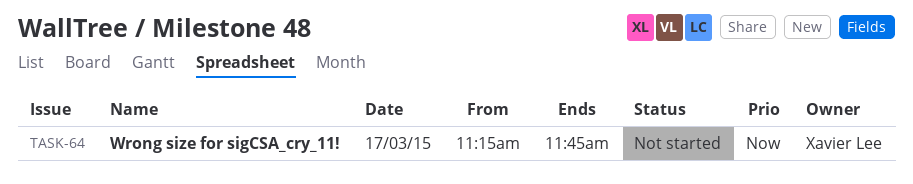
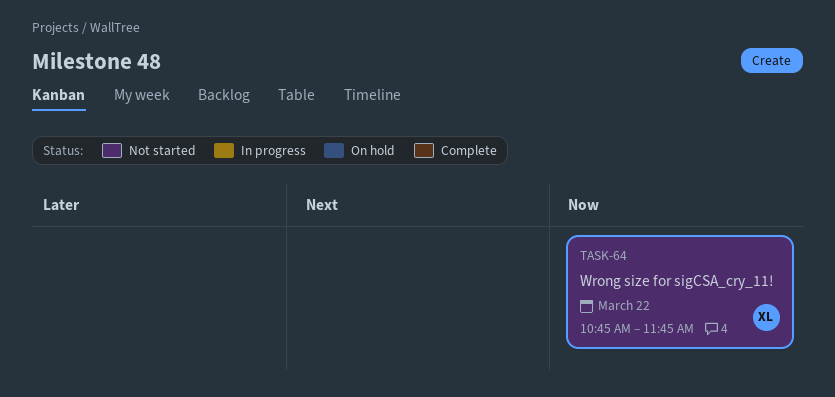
TASK-64, day: Mar 17 -> Mar 22
TASK-64, begins: 11:15 -> 10:45

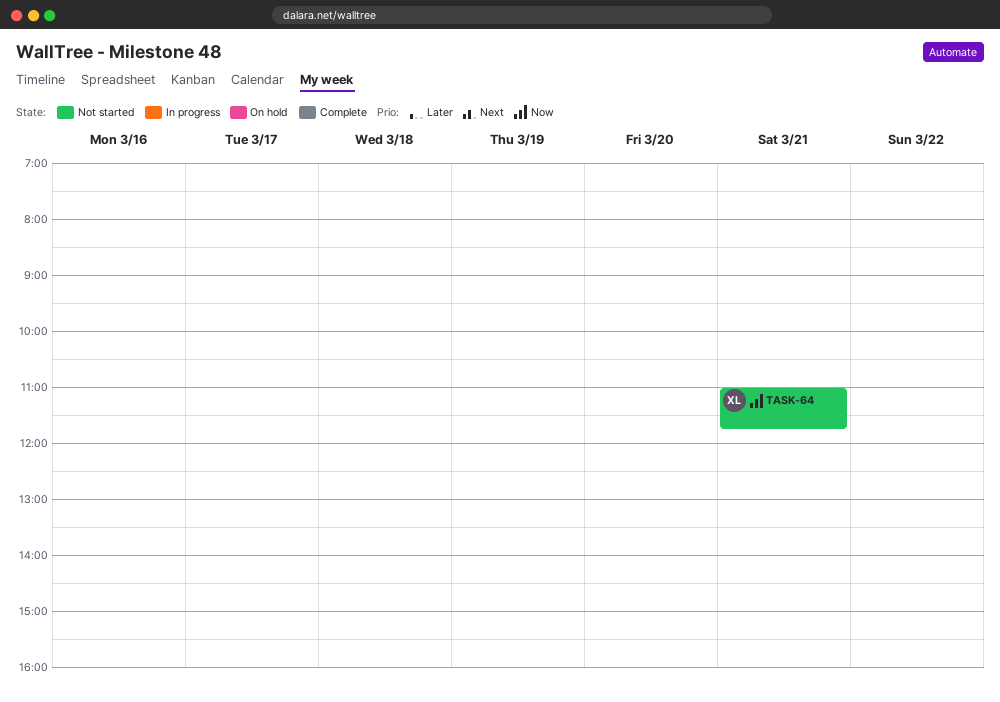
TASK-64, day: Mar 22 -> Mar 21
TASK-64, begins: 10:45 -> 11:00

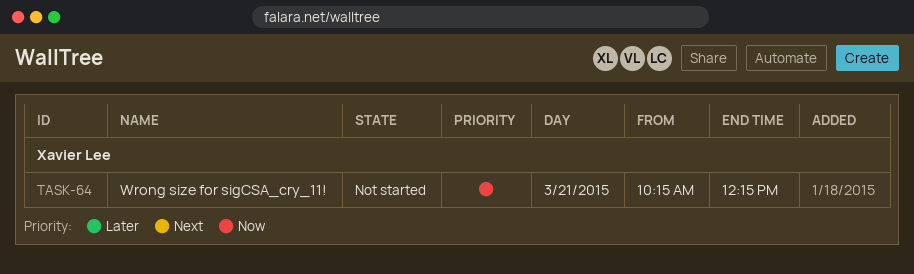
TASK-64, begins: 11:00 -> 10:15
TASK-64, ends: 11:45 -> 12:15

